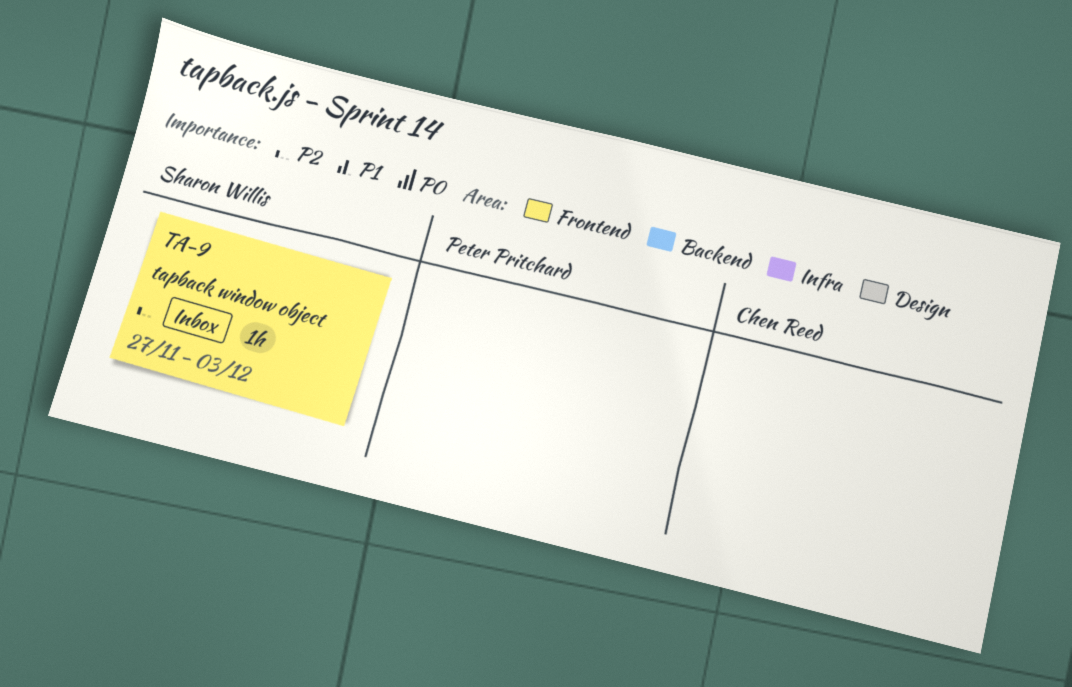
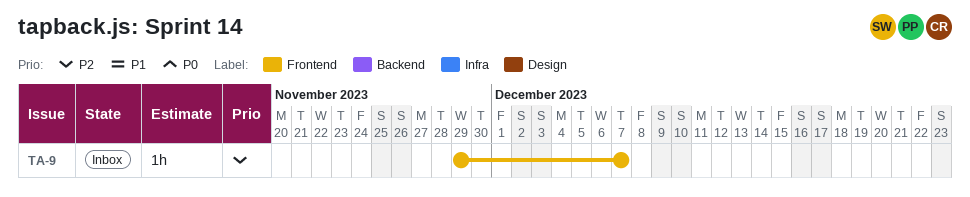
TA-9, start: Nov 27 -> Nov 29
TA-9, due: Dec 3 -> Dec 7

